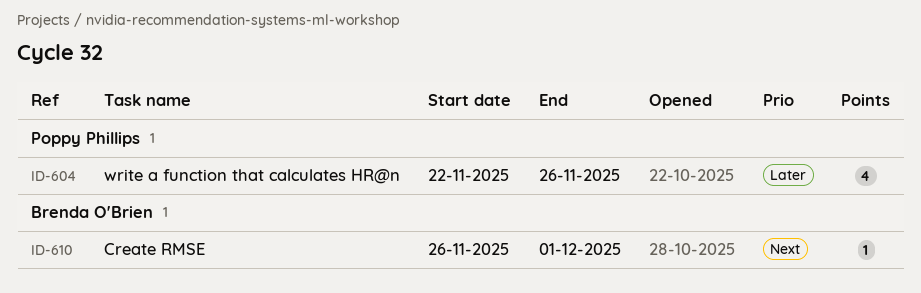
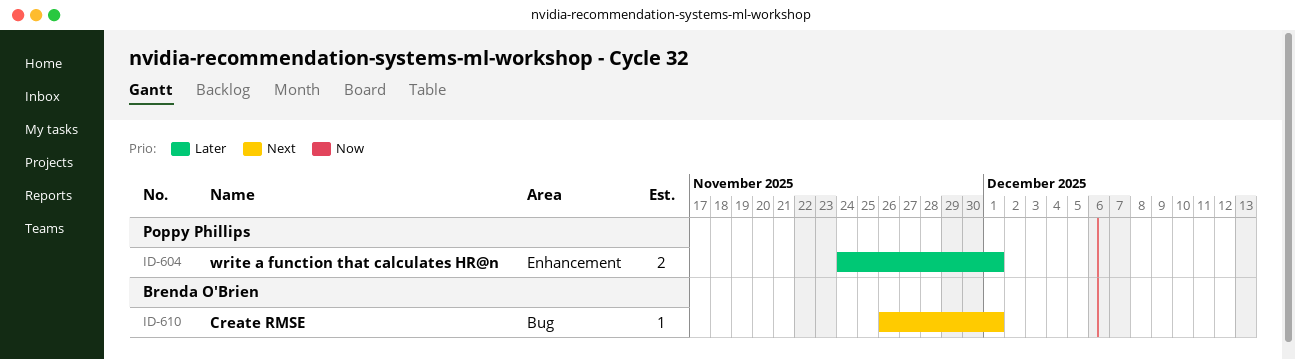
ID-604, estimate: 4 -> 2
ID-604, start: Nov 22 -> Nov 24
ID-604, due: Nov 26 -> Dec 1

